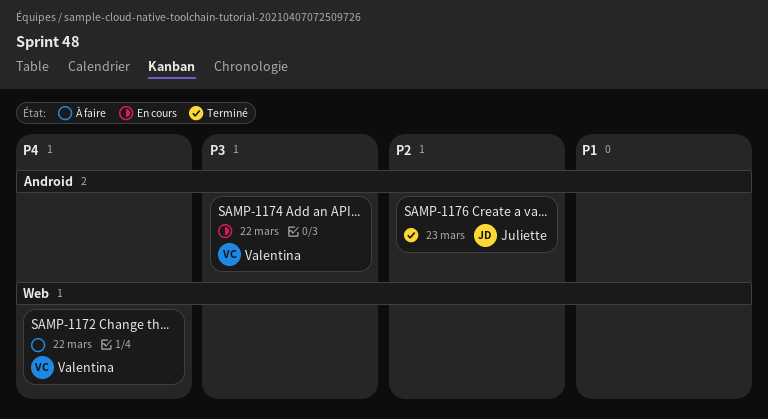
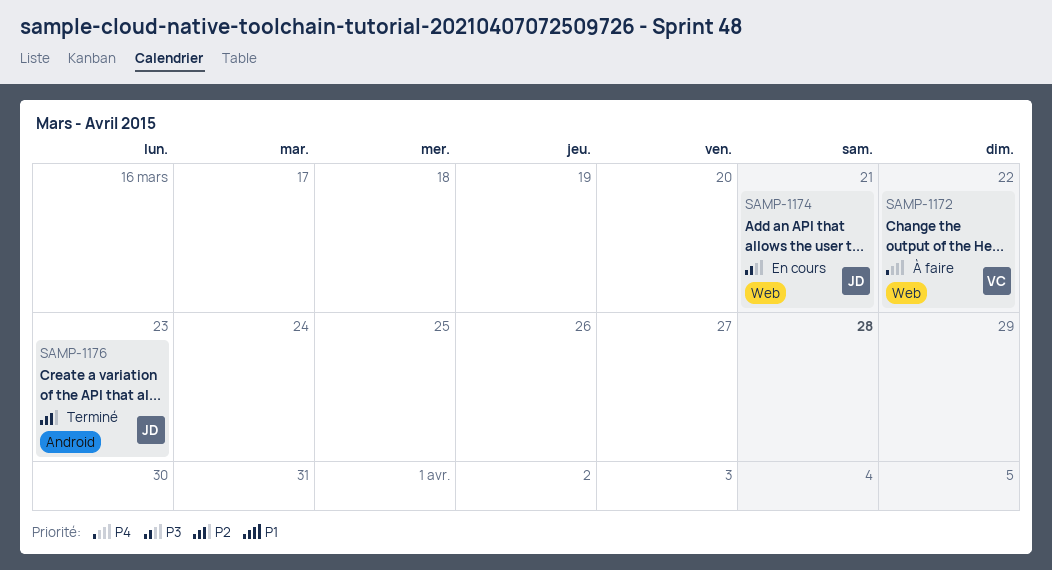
SAMP-1174, owner: Valentina -> Juliette
SAMP-1174, label: Android -> Web
SAMP-1174, due: Mar 22 -> Mar 21

